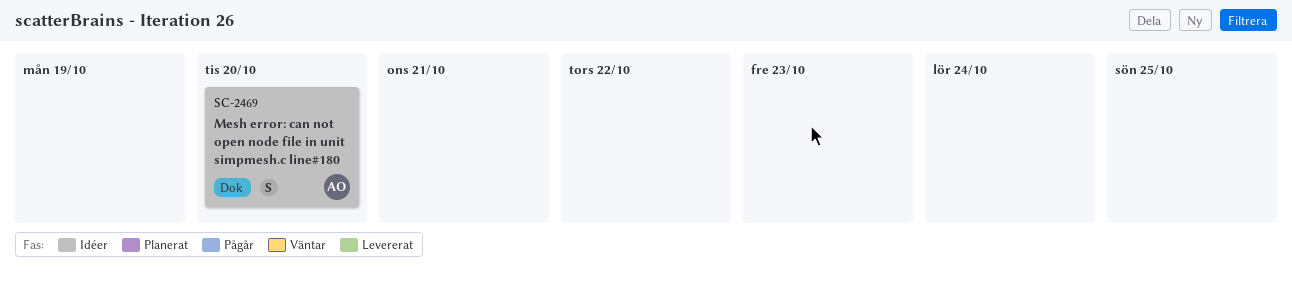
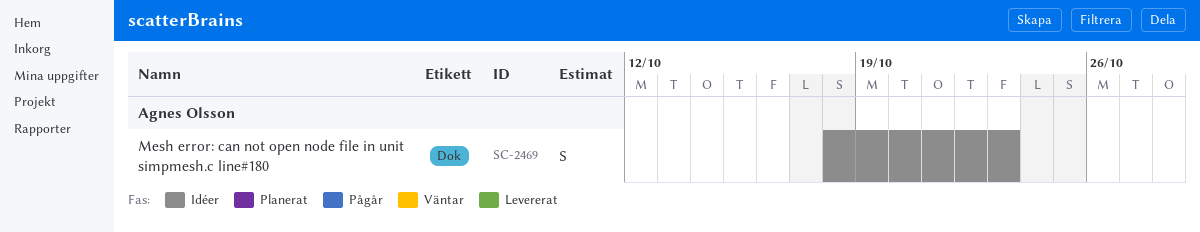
SC-2469, due: Oct 20 -> Oct 23

